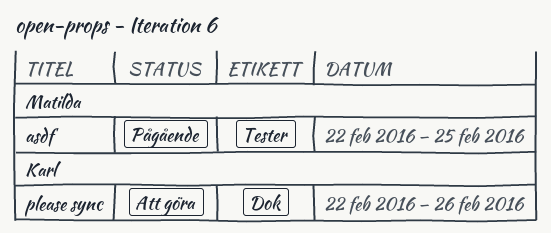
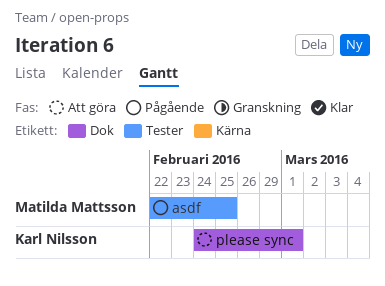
please sync, start: Feb 22 -> Feb 24
please sync, due: Feb 26 -> Mar 1

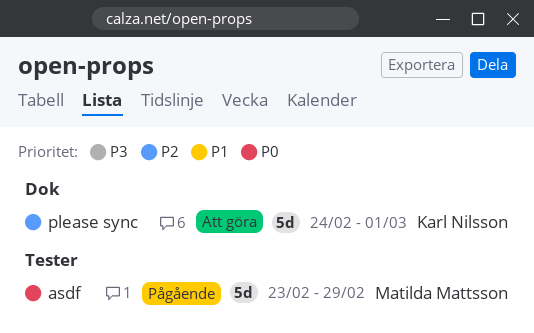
asdf, start: Feb 22 -> Feb 23
asdf, due: Feb 25 -> Feb 29

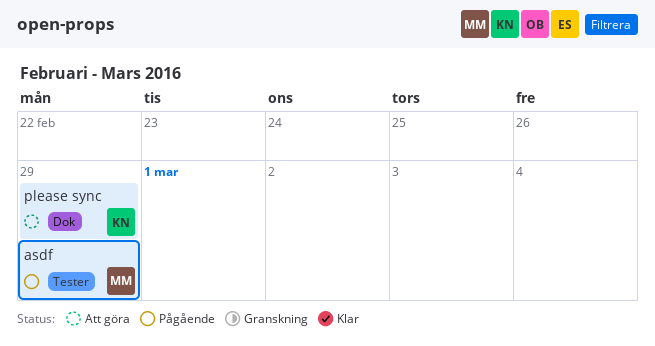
please sync, due: Mar 1 -> Feb 29

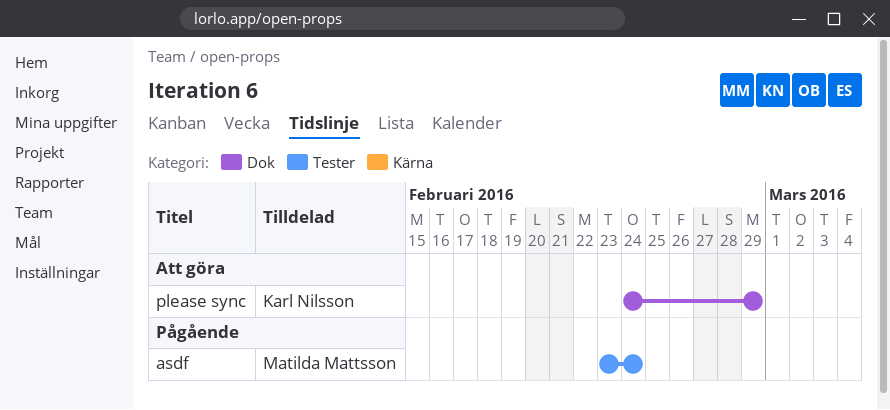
asdf, due: Feb 29 -> Feb 24

